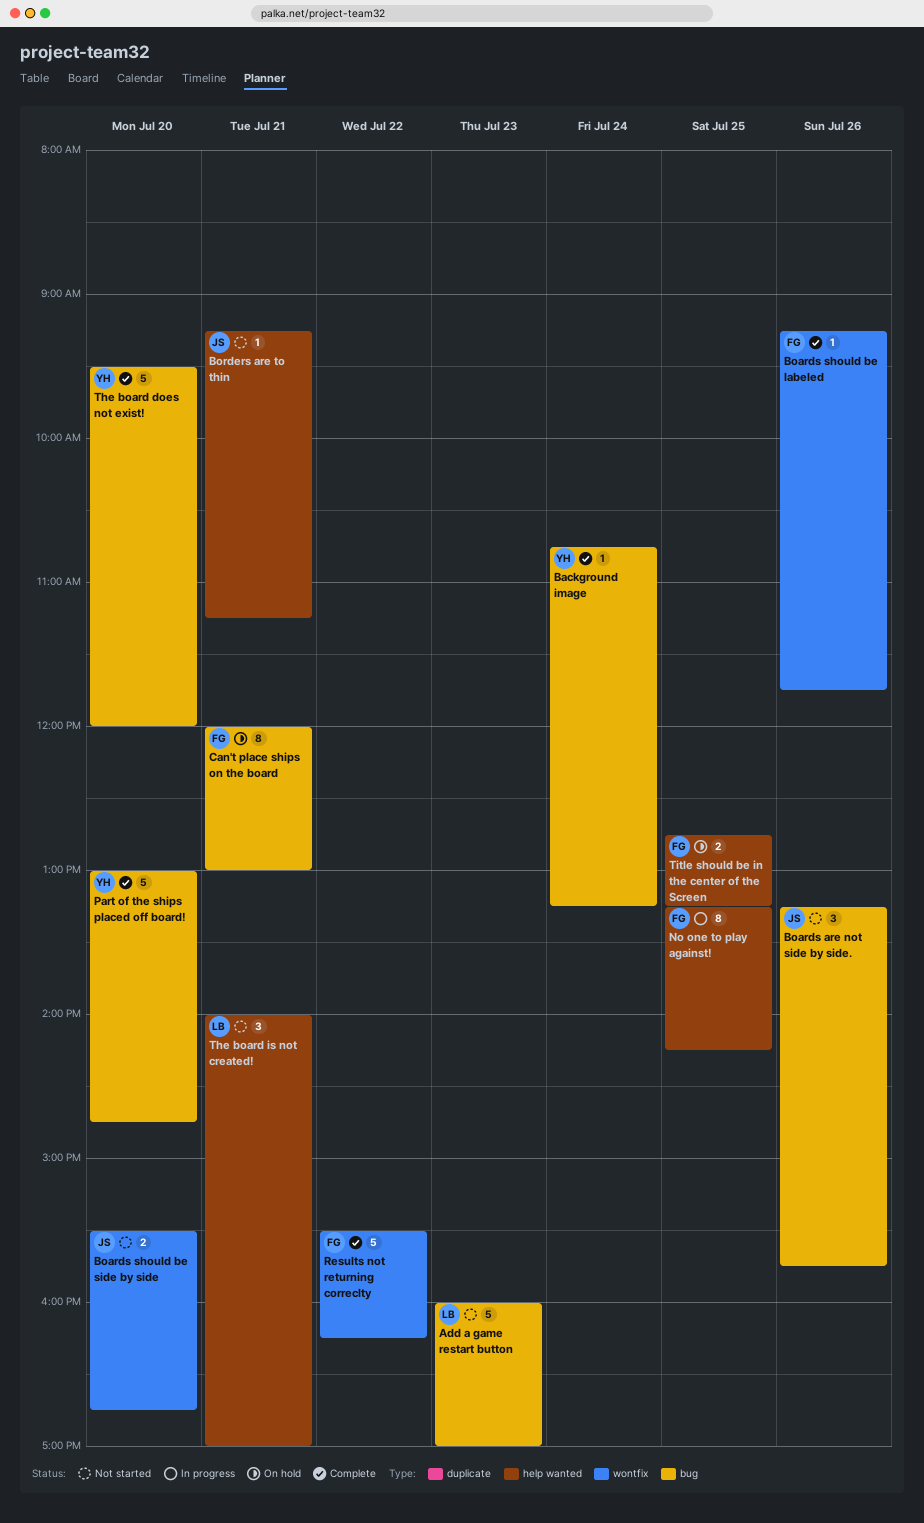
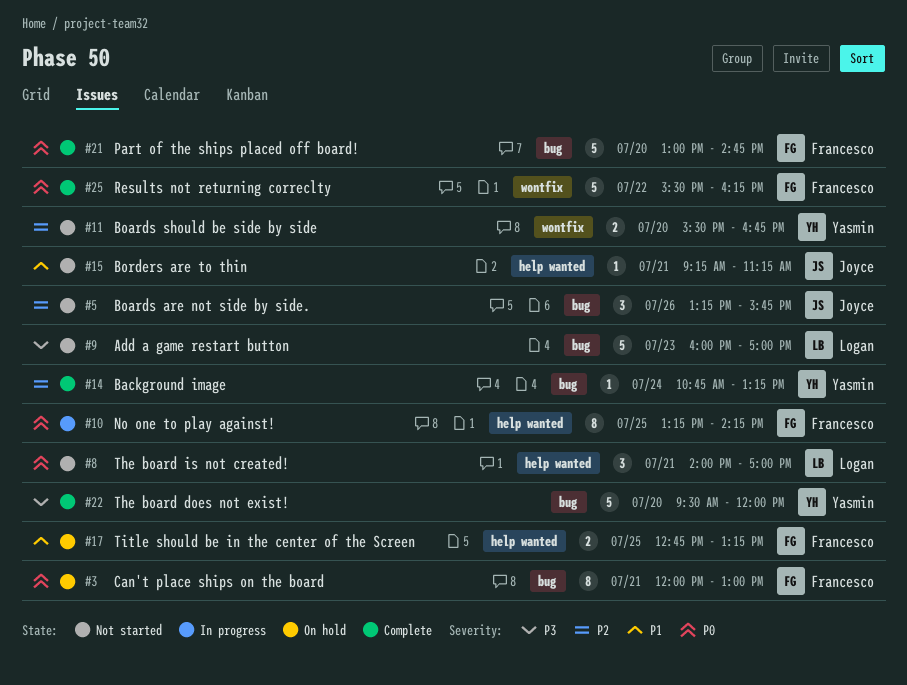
Boards should be labeled: present -> none
Boards should be side by side, owner: Joyce -> Yasmin
Part of the ships placed off board!, owner: Yasmin -> Francesco

